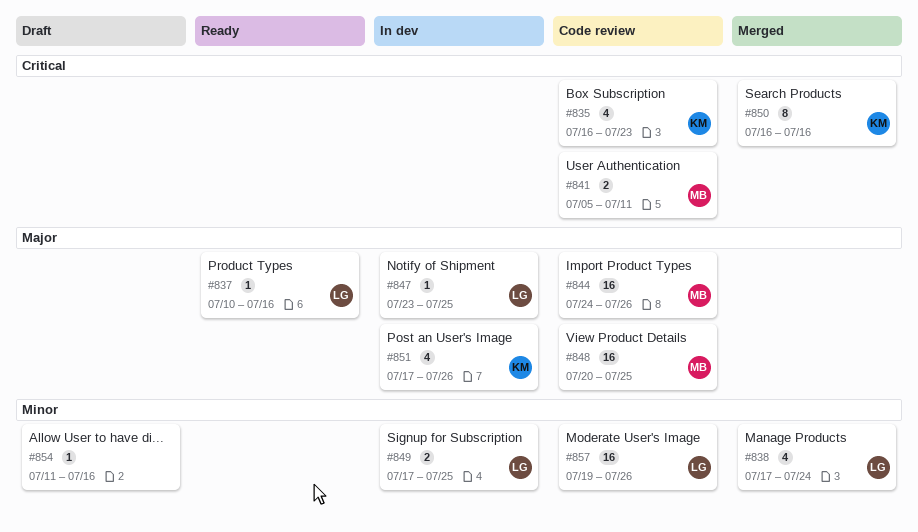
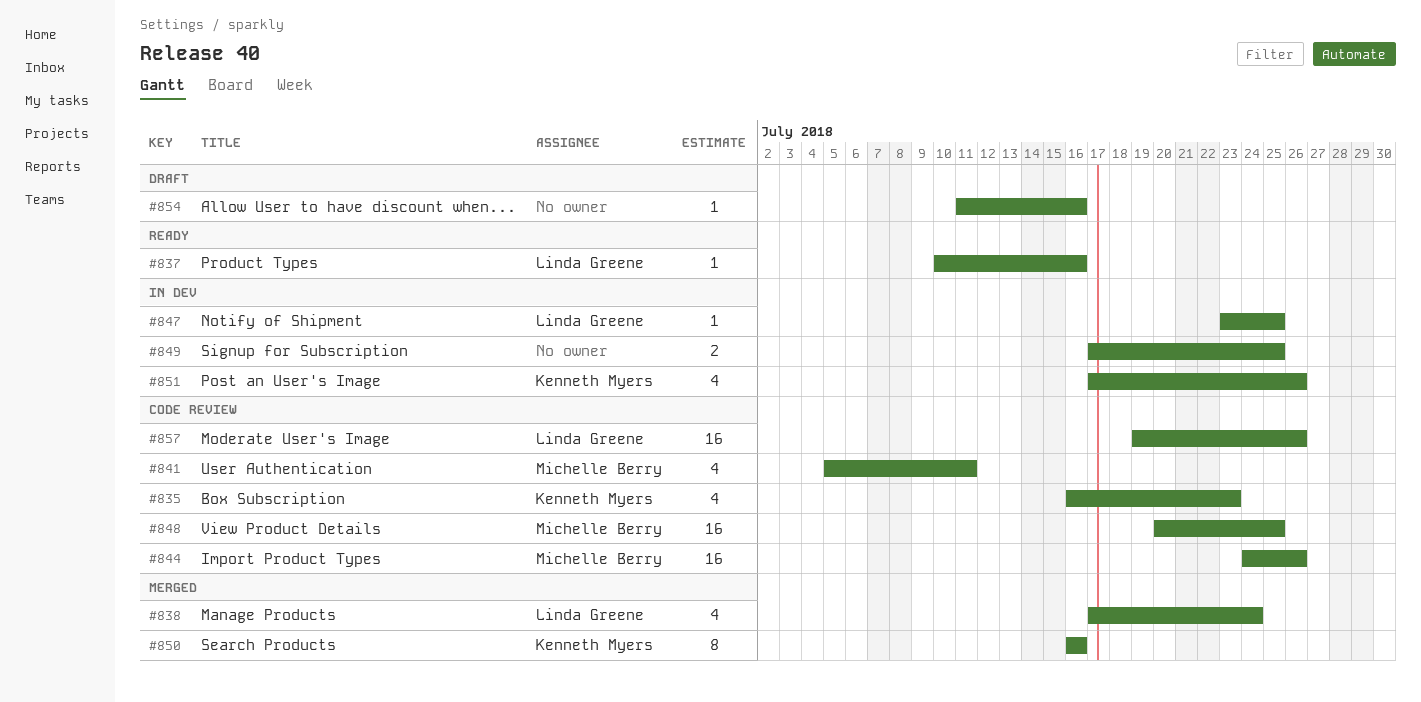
#841, estimate: 2 -> 4
#849, owner: Linda Greene -> none

